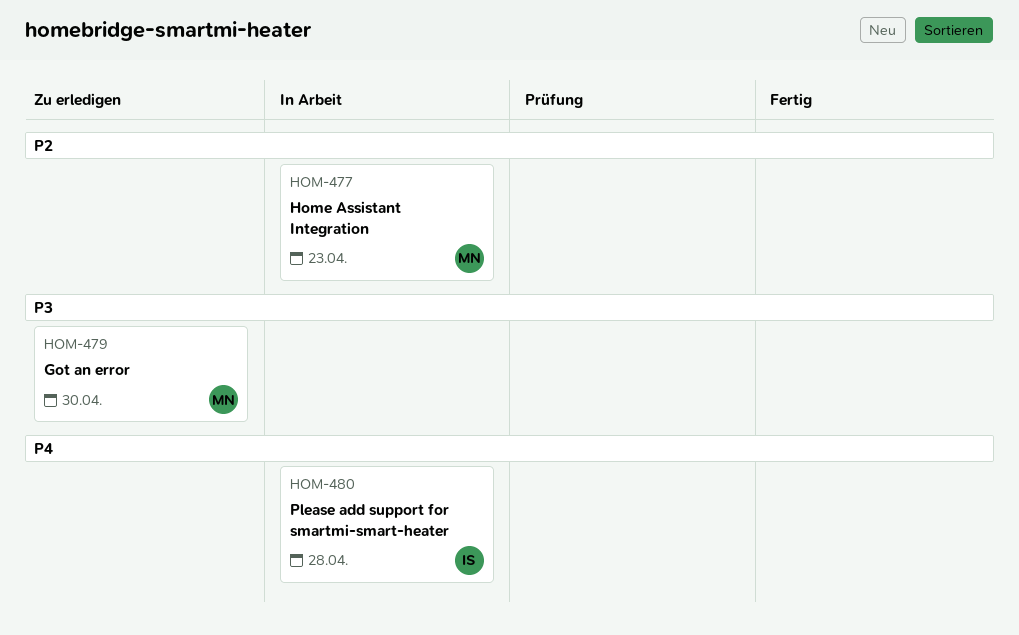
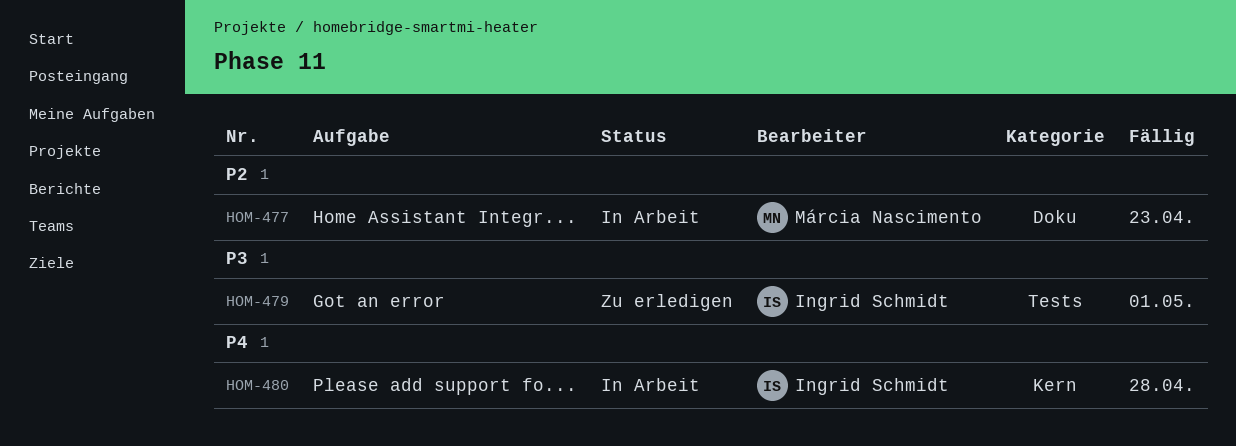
HOM-479, owner: Márcia Nascimento -> Ingrid Schmidt
HOM-479, due: Apr 30 -> May 1

